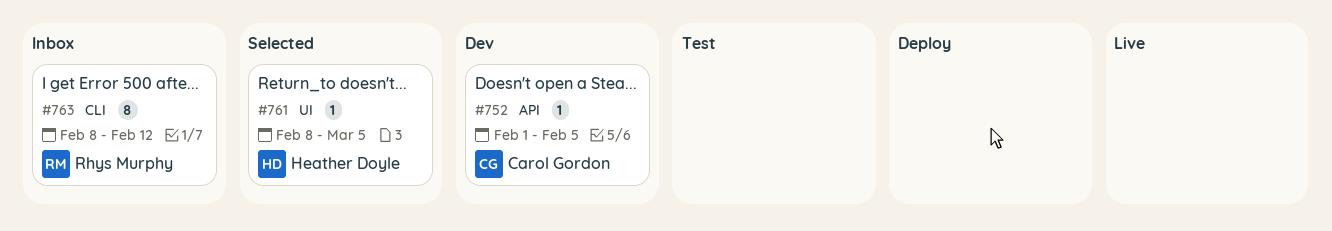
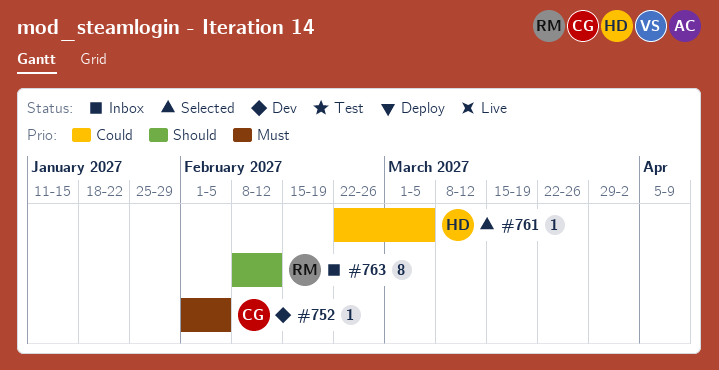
#761, start: Feb 8 -> Feb 22

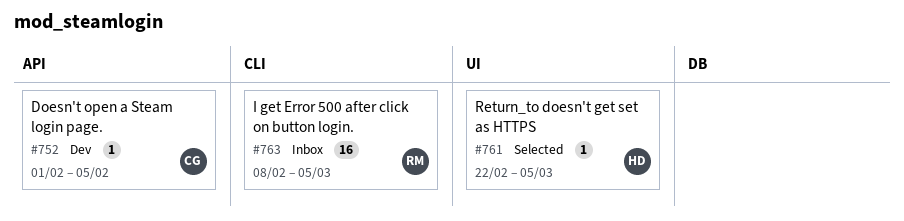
#763, estimate: 8 -> 16
#763, due: Feb 12 -> Mar 5

